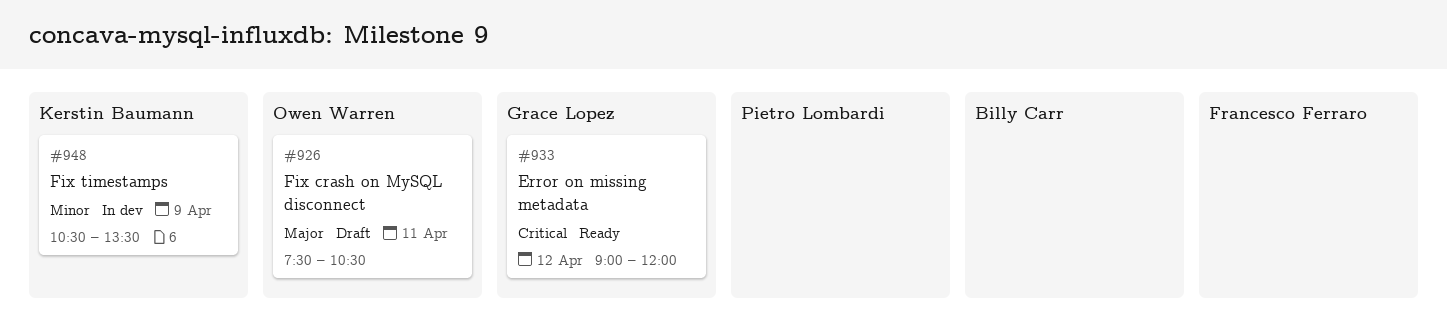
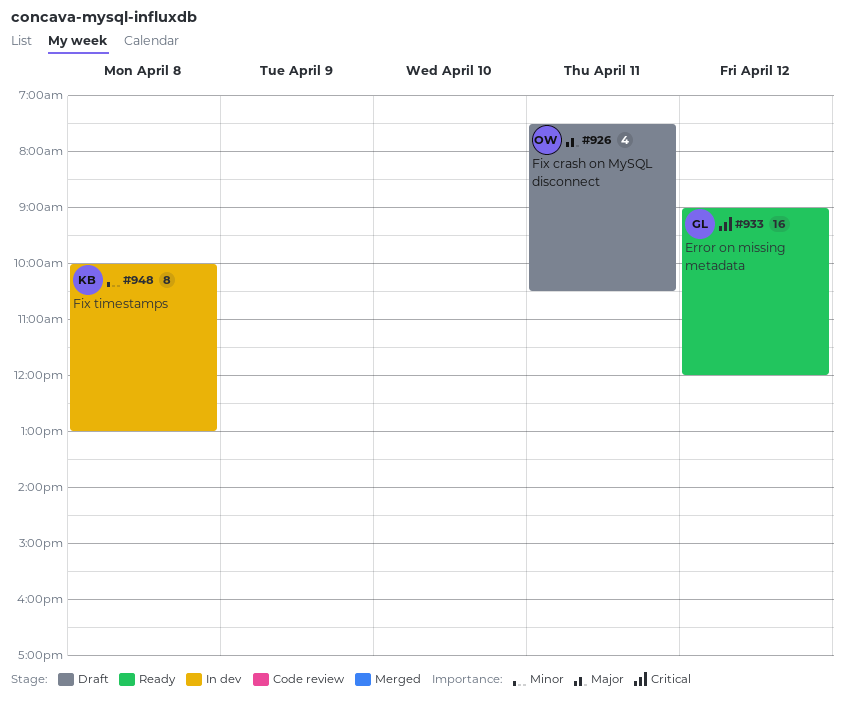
#948, day: Apr 9 -> Apr 8
#948, begins: 10:30 -> 10:00
#948, ends: 13:30 -> 13:00

